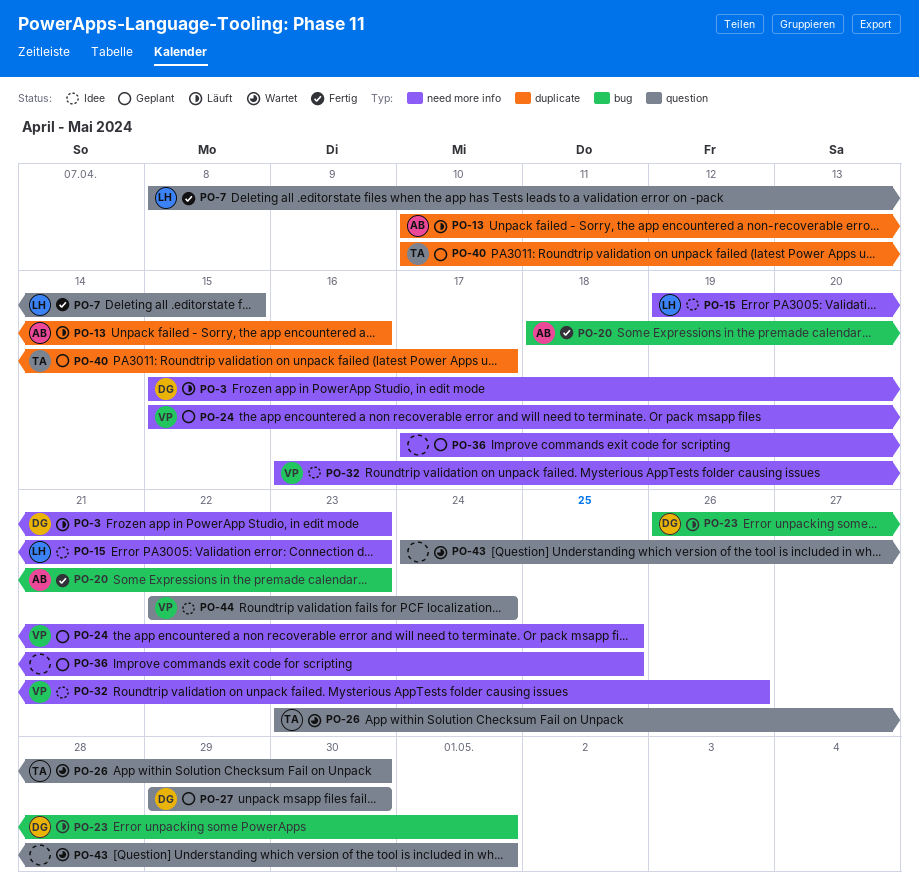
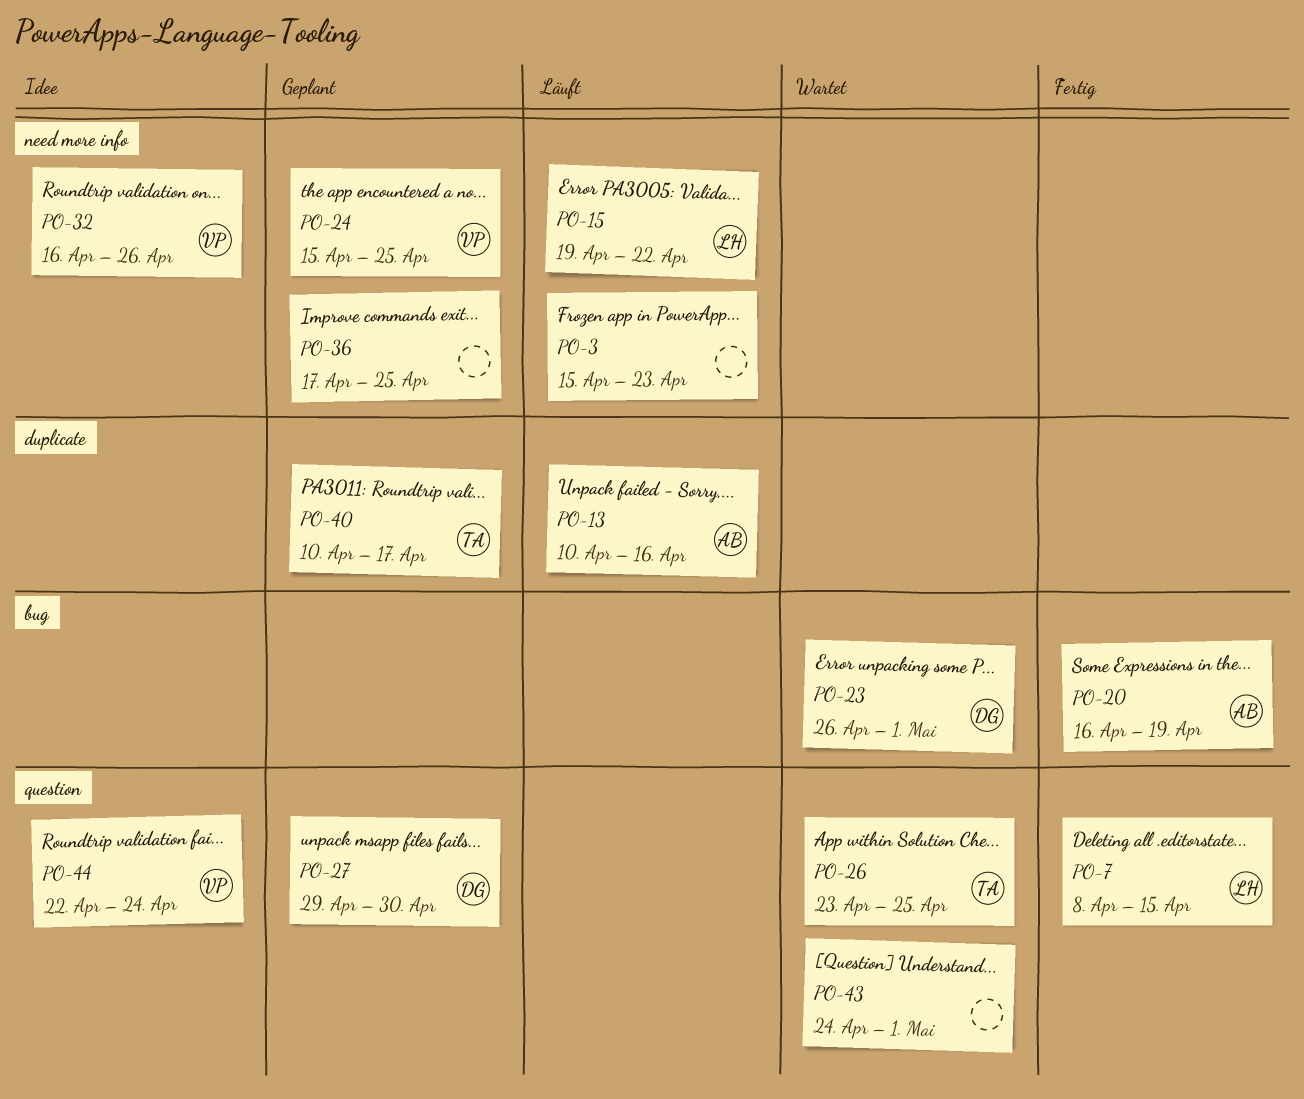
PO-3, owner: DG -> none
PO-15, status: Idee -> Läuft
PO-15, due: Apr 23 -> Apr 22
PO-20, start: Apr 18 -> Apr 16
PO-20, due: Apr 23 -> Apr 19
PO-23, status: Läuft -> Wartet
PO-26, due: Apr 30 -> Apr 25

